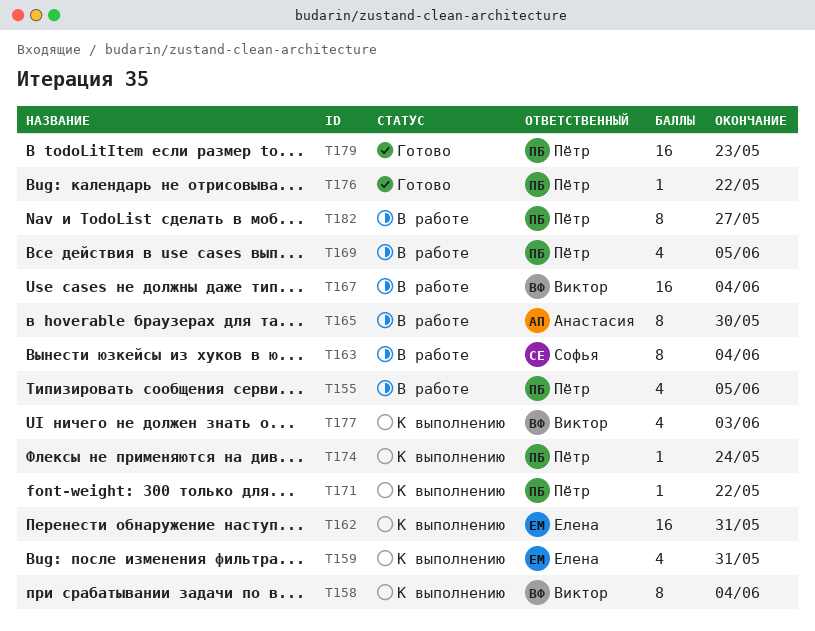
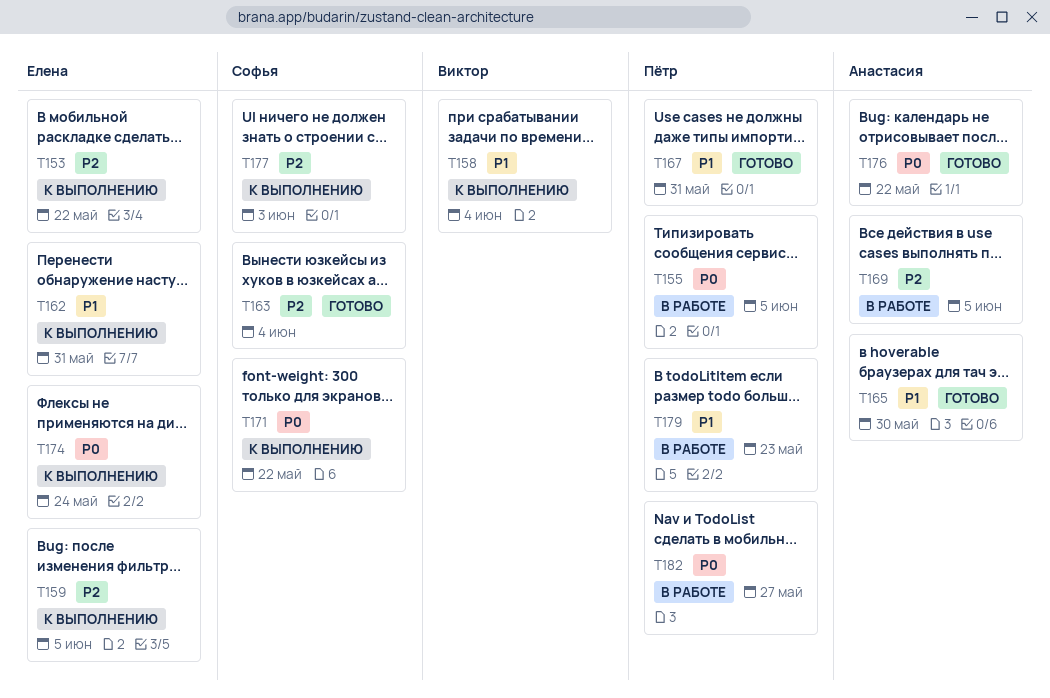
T153: none -> present
T159, due: May 31 -> Jun 5
T163, status: В работе -> Готово
T165, status: В работе -> Готово
T167, status: В работе -> Готово
T167, owner: Виктор -> Пётр
T167, due: Jun 4 -> May 31
T169, owner: Пётр -> Анастасия
T171, owner: Пётр -> Софья
T174, owner: Пётр -> Елена
T176, owner: Пётр -> Анастасия
T177, owner: Виктор -> Софья
T179, status: Готово -> В работе

